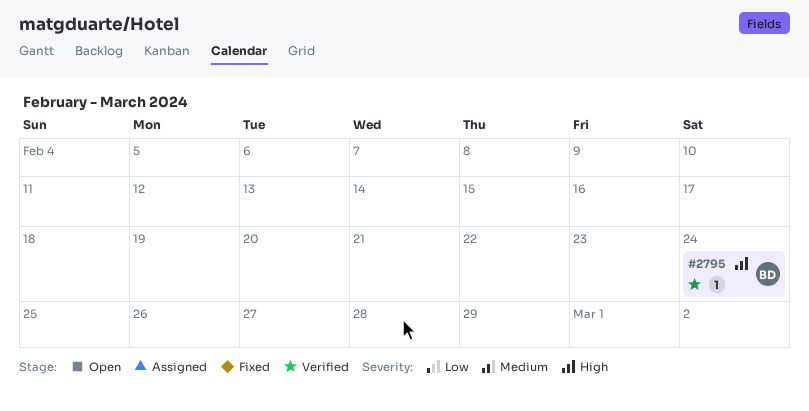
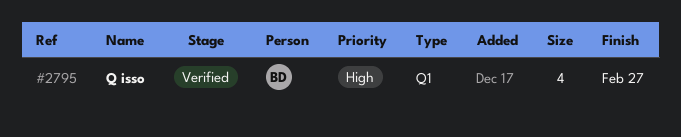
#2795, estimate: 1 -> 4
#2795, due: Feb 24 -> Feb 27

